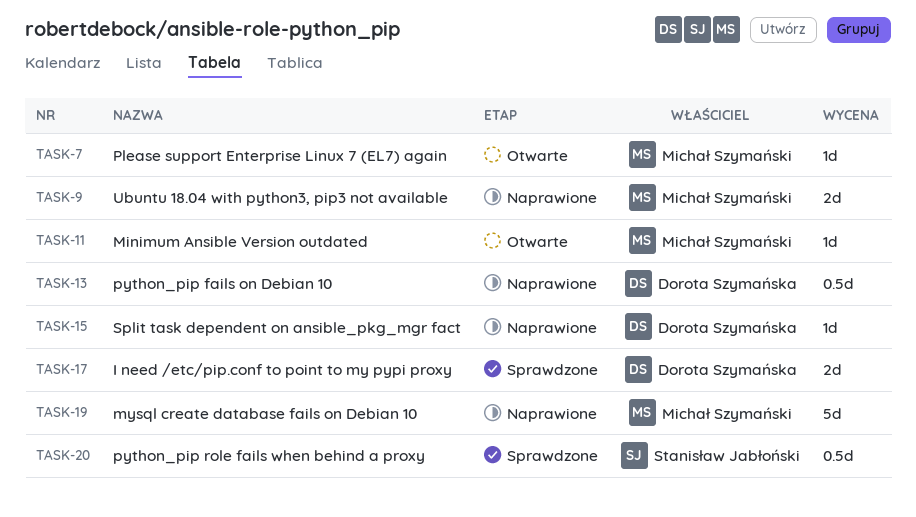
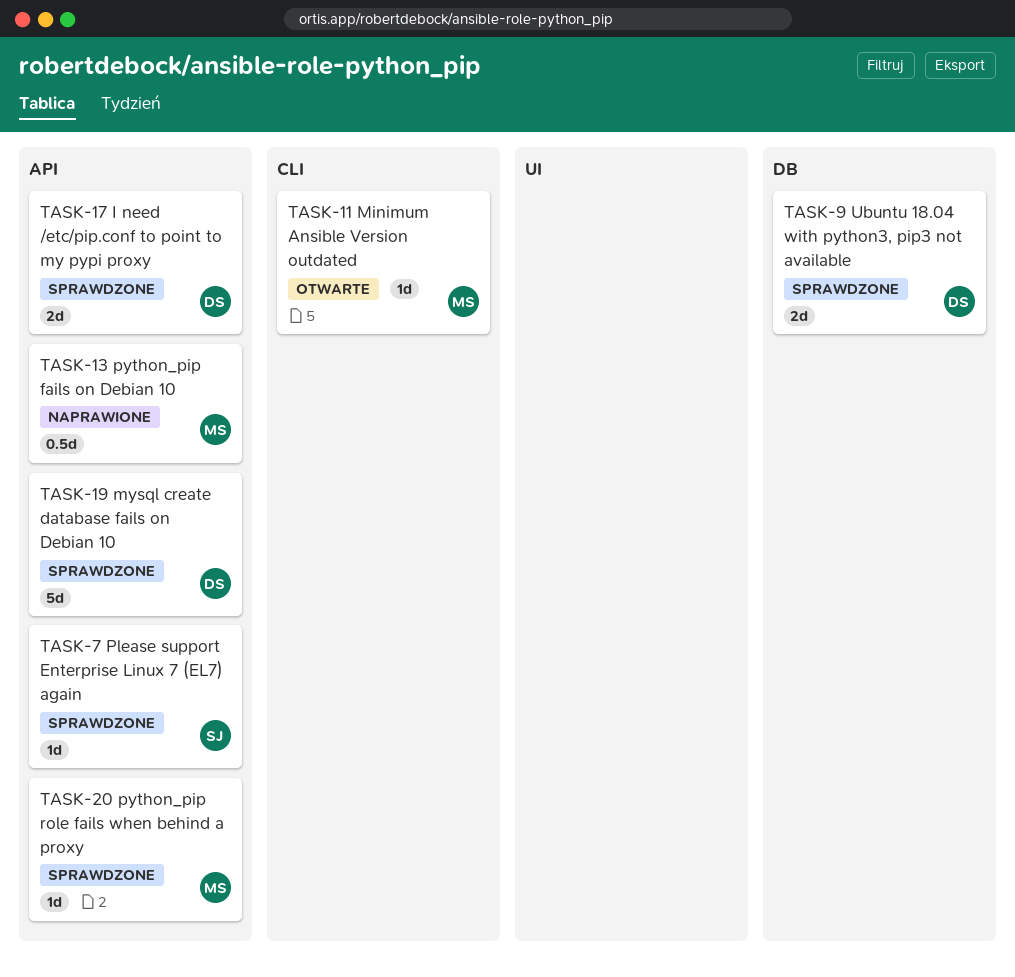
TASK-7, status: Otwarte -> Sprawdzone
TASK-7, owner: Michał Szymański -> Stanisław Jabłoński
TASK-9, status: Naprawione -> Sprawdzone
TASK-9, owner: Michał Szymański -> Dorota Szymańska
TASK-13, owner: Dorota Szymańska -> Michał Szymański
TASK-15: present -> none
TASK-19, status: Naprawione -> Sprawdzone
TASK-19, owner: Michał Szymański -> Dorota Szymańska
TASK-20, owner: Stanisław Jabłoński -> Michał Szymański
TASK-20, estimate: 0.5d -> 1d

